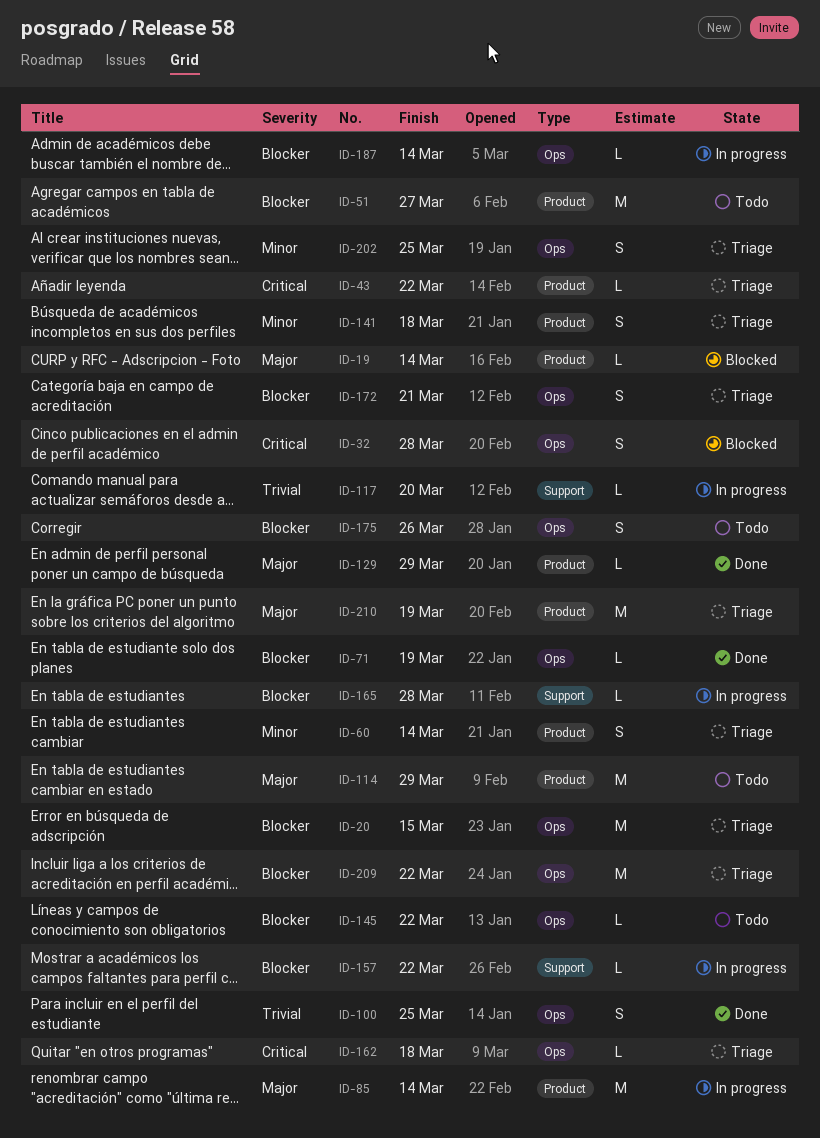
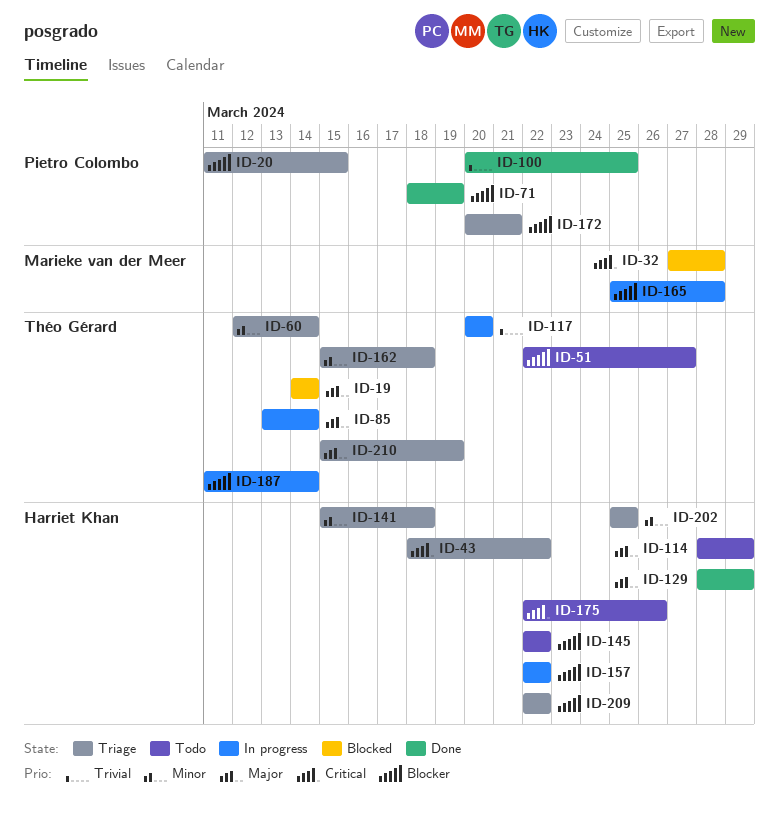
ID-162, priority: Critical -> Minor
ID-175, priority: Blocker -> Critical

